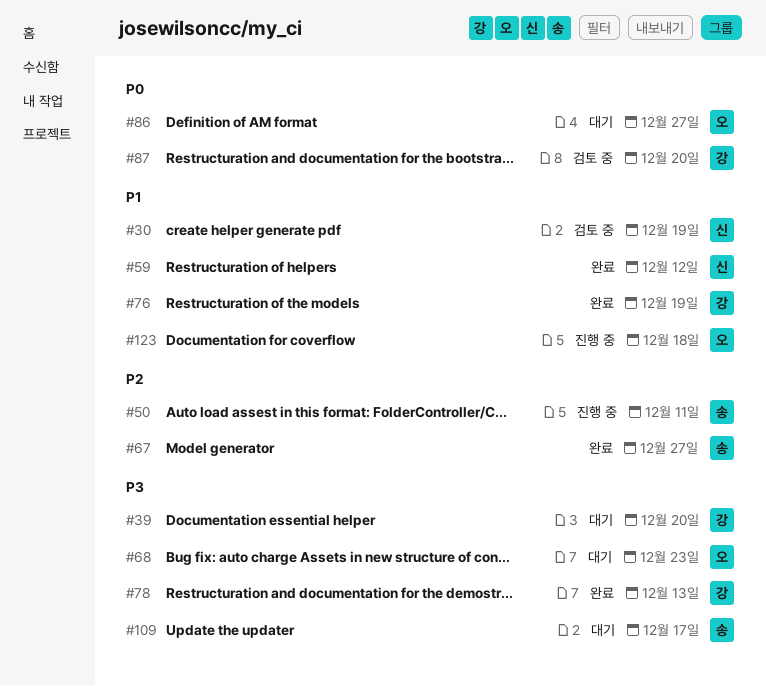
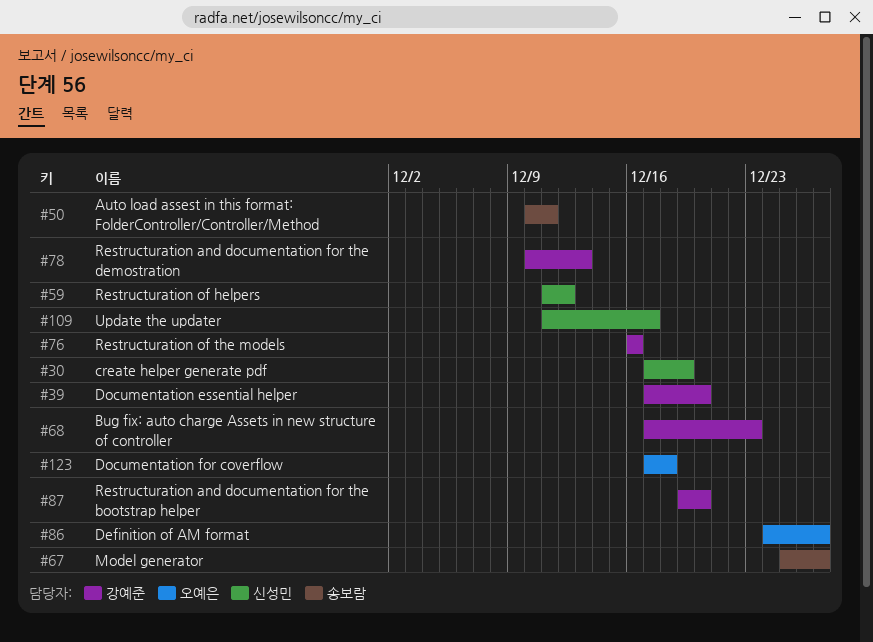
#68, owner: 오예은 -> 강예준
#76, due: Dec 19 -> Dec 16
#109, owner: 송보람 -> 신성민

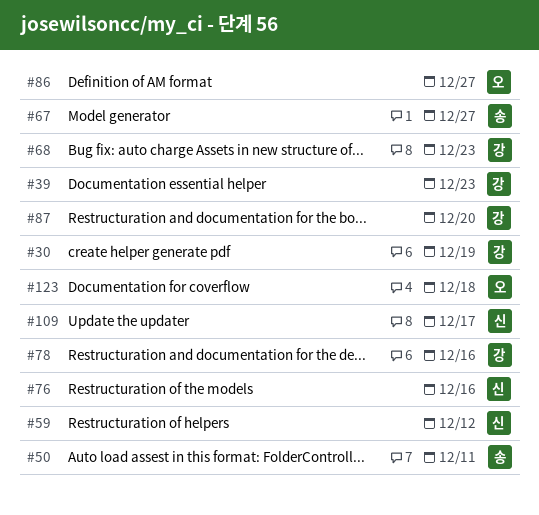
#30, owner: 신성민 -> 강예준
#39, due: Dec 20 -> Dec 23
#76, owner: 강예준 -> 신성민
#78, due: Dec 13 -> Dec 16

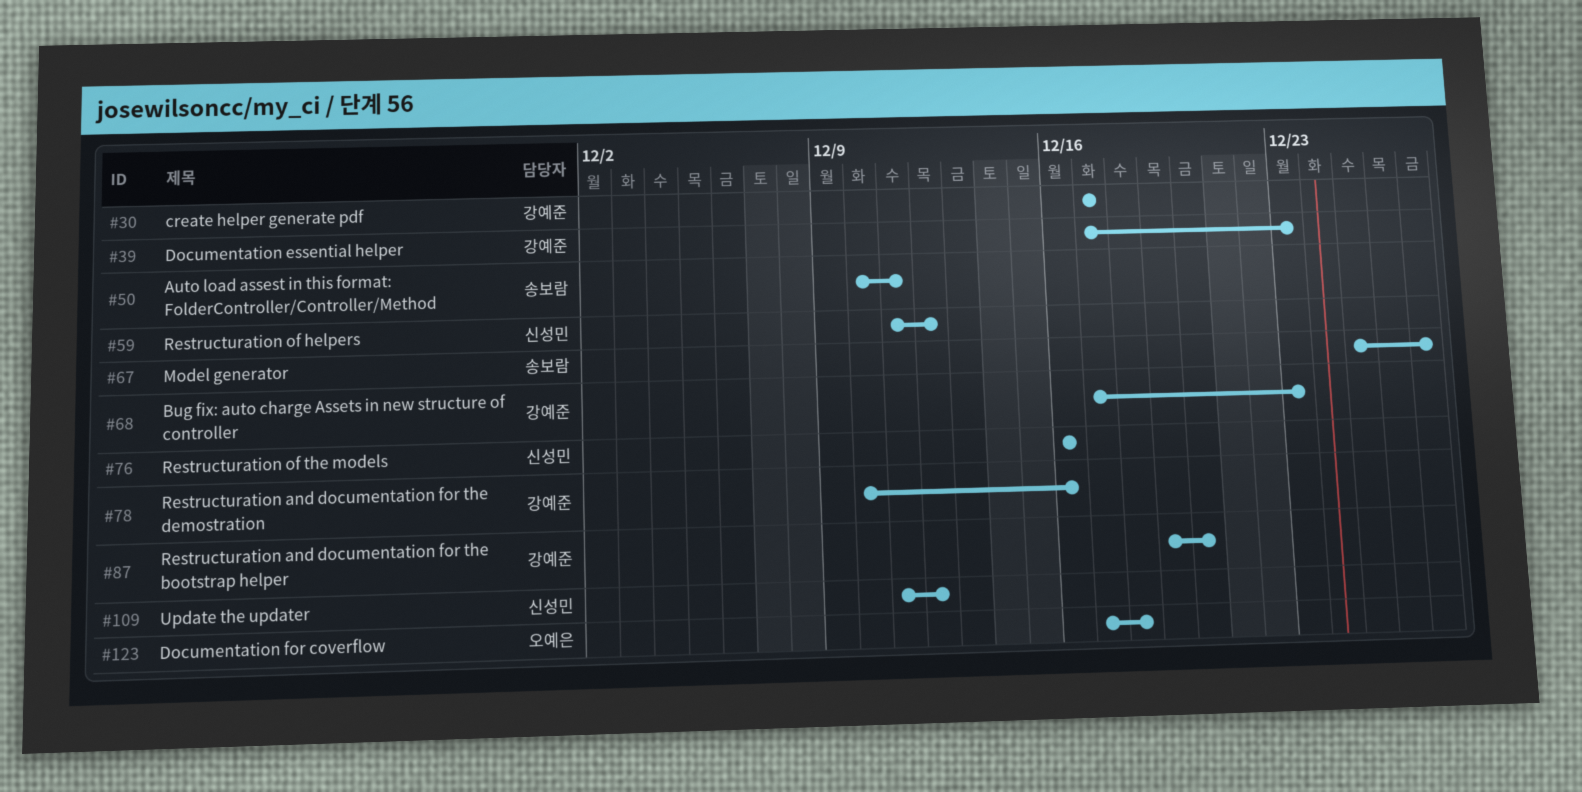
#30, due: Dec 19 -> Dec 17
#86: present -> none
#109, due: Dec 17 -> Dec 12

